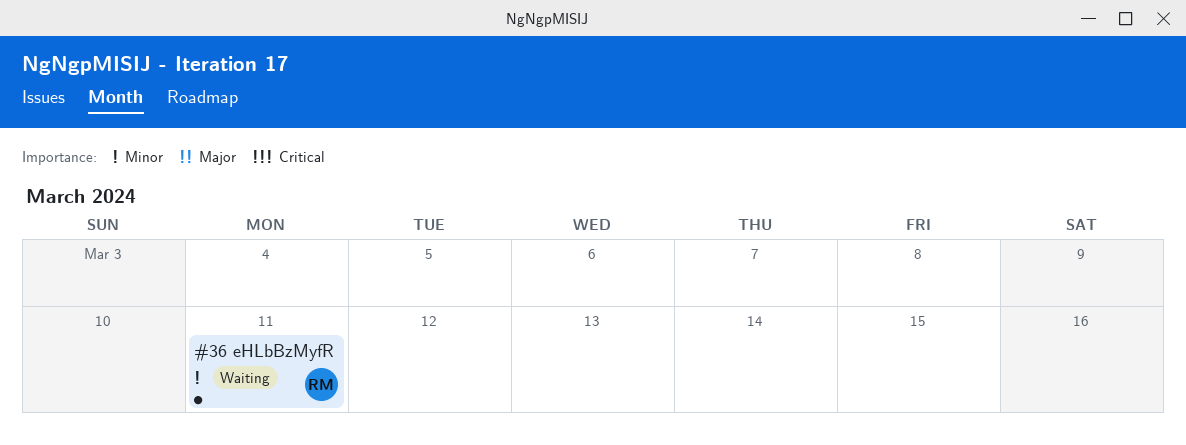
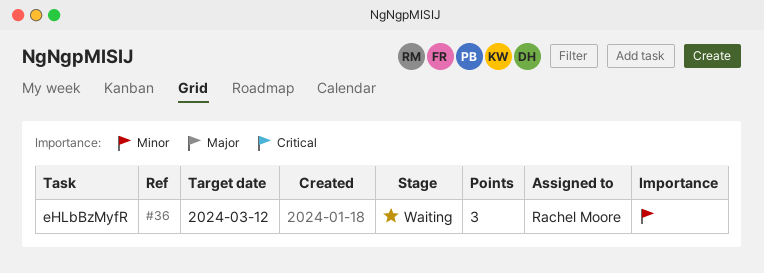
#36, estimate: 1 -> 3
#36, due: Mar 11 -> Mar 12

